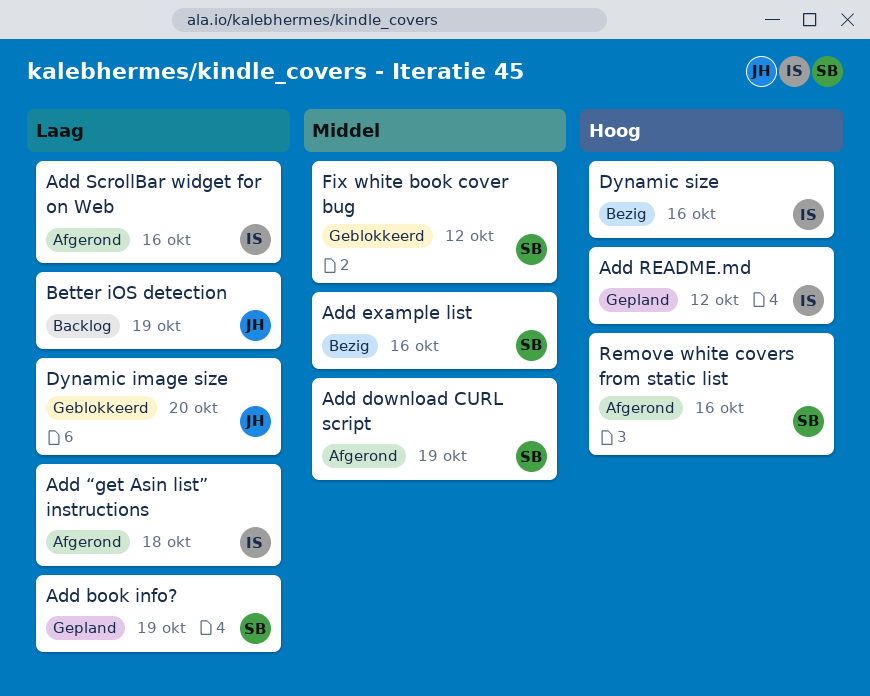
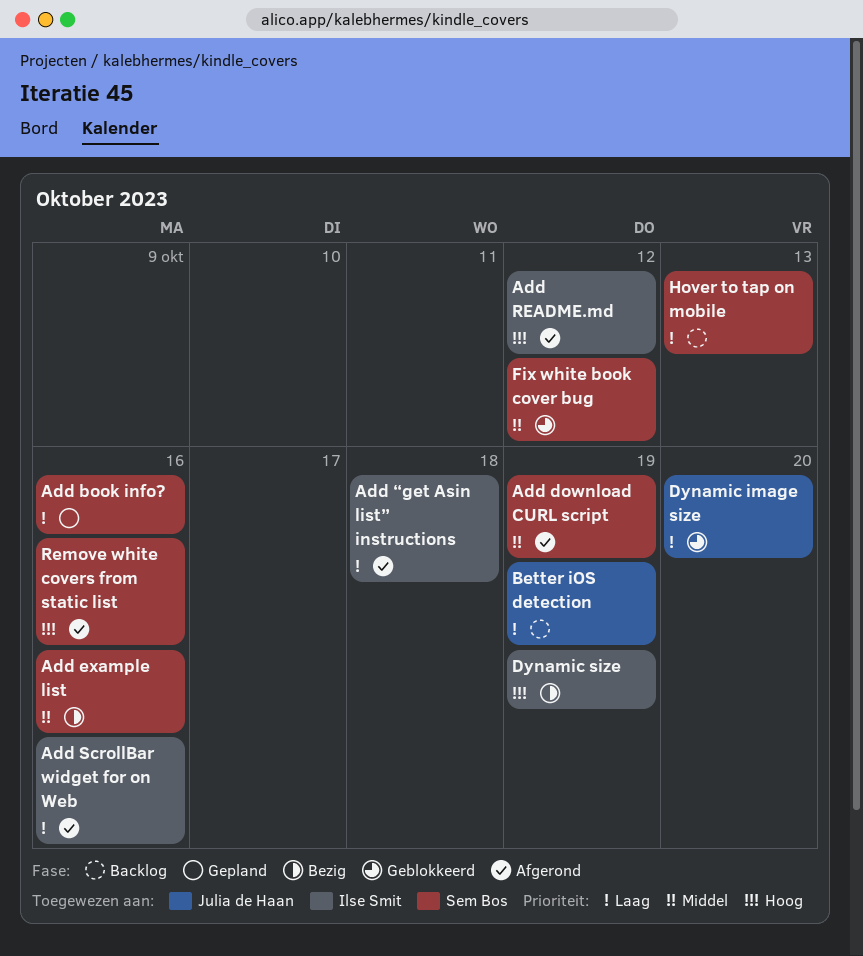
Add book info?, due: Oct 19 -> Oct 16
Add README.md, status: Gepland -> Afgerond
Dynamic size, due: Oct 16 -> Oct 19
Hover to tap on mobile: none -> present

